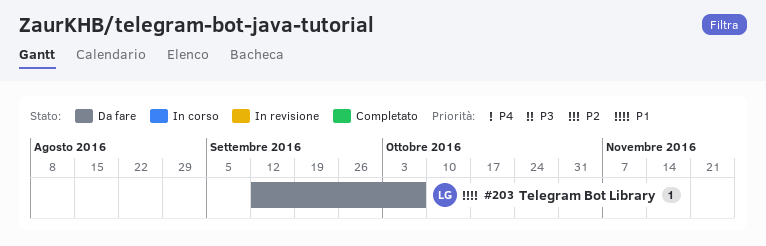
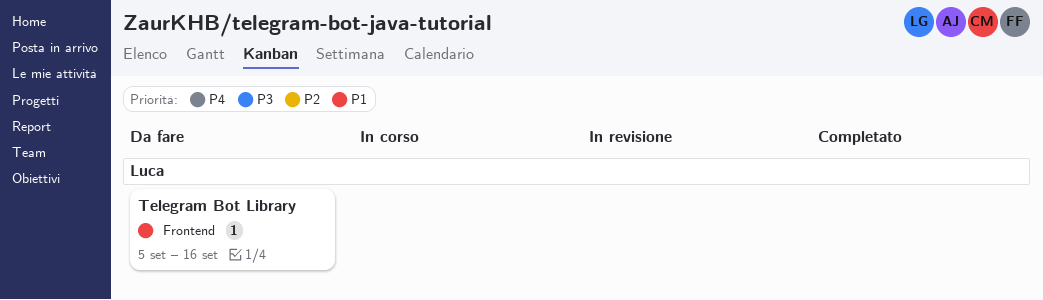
Telegram Bot Library, start: Sep 12 -> Sep 5
Telegram Bot Library, due: Oct 7 -> Sep 16

